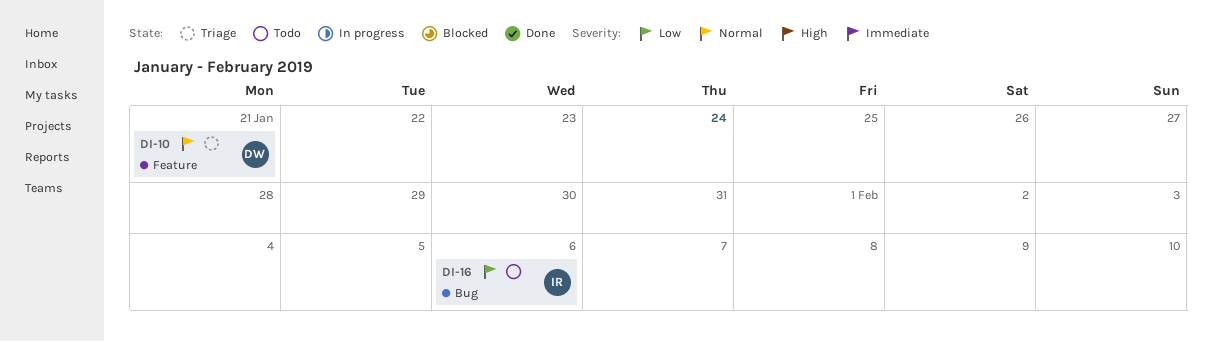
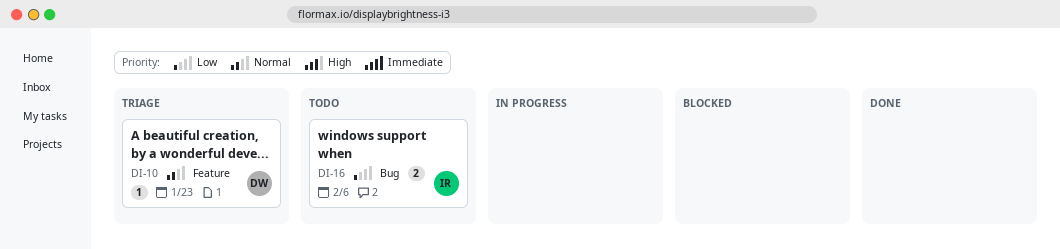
DI-10, due: Jan 21 -> Jan 23

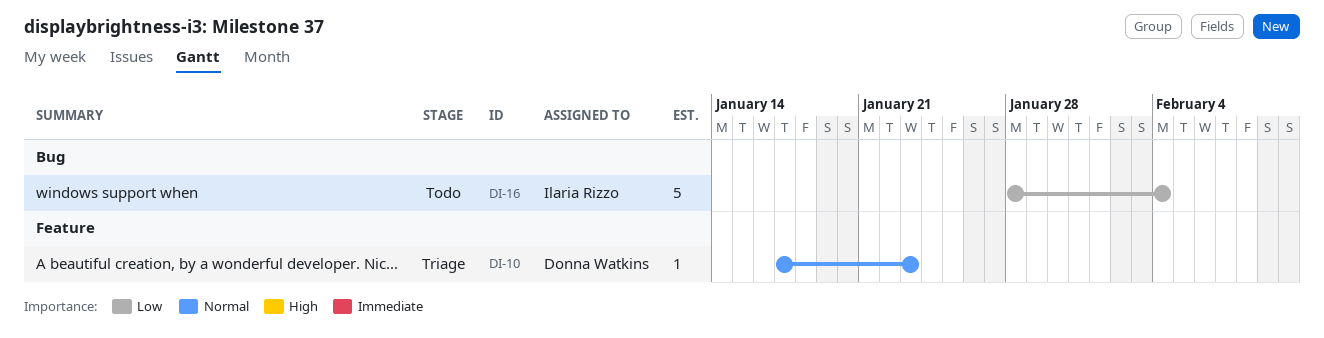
DI-16, estimate: 2 -> 5
DI-16, due: Feb 6 -> Feb 4

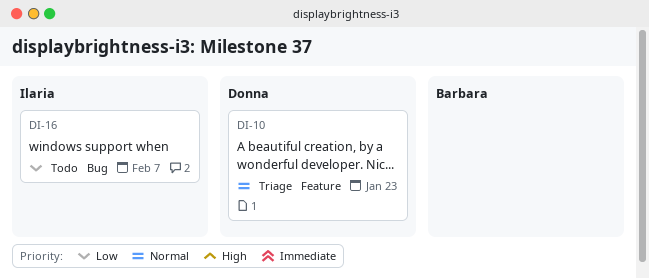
DI-16, due: Feb 4 -> Feb 7

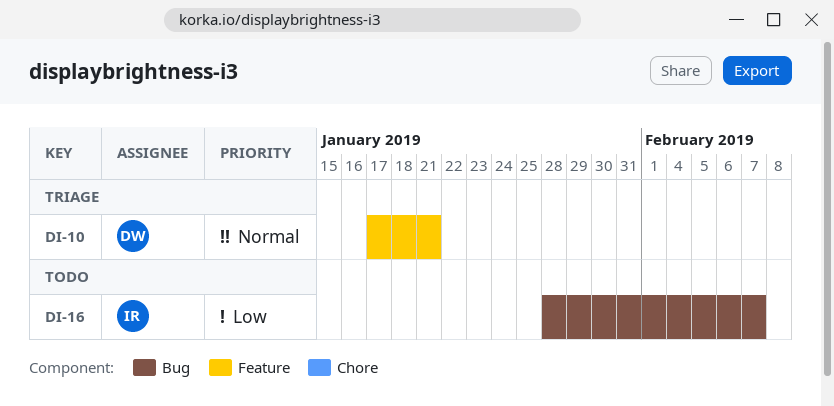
DI-10, due: Jan 23 -> Jan 21

